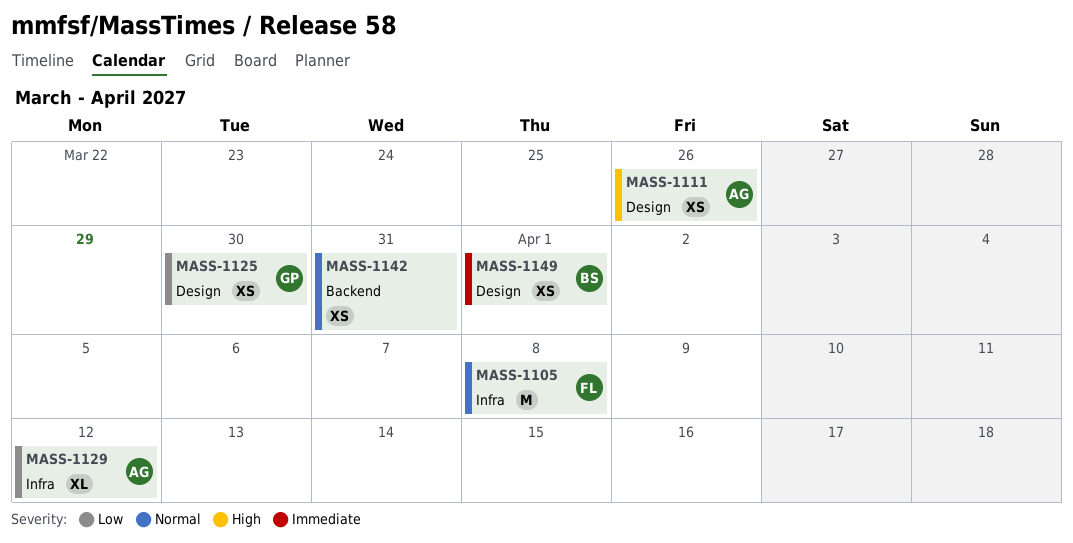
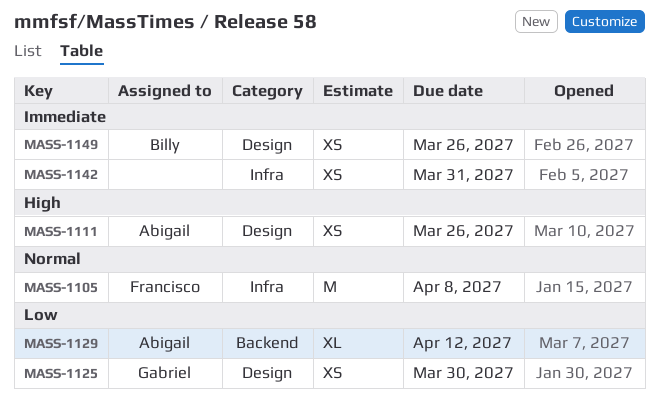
MASS-1129, label: Infra -> Backend
MASS-1142, priority: Normal -> Immediate
MASS-1142, label: Backend -> Infra
MASS-1149, due: Apr 1 -> Mar 26

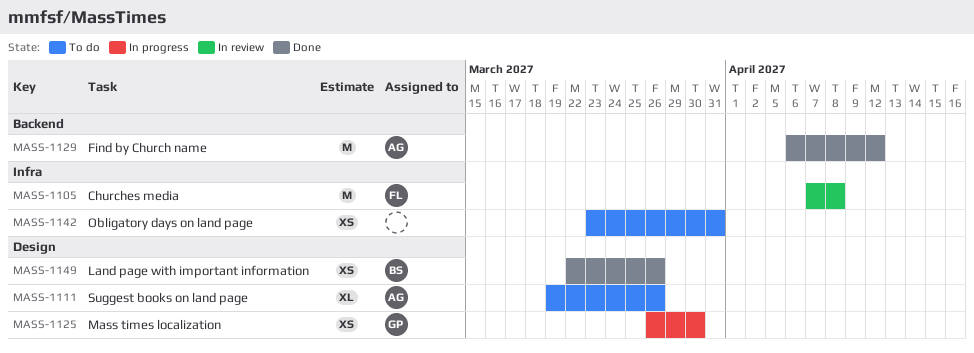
MASS-1111, estimate: XS -> XL
MASS-1129, estimate: XL -> M

